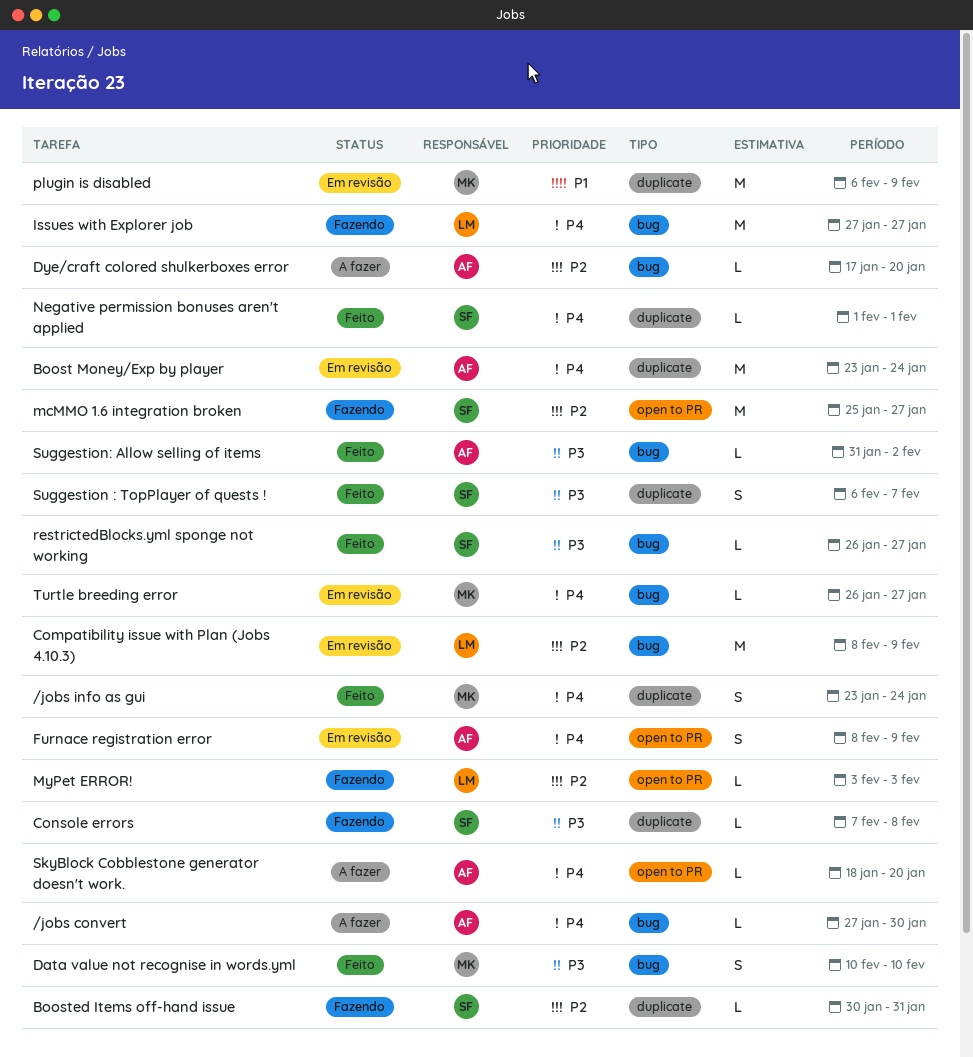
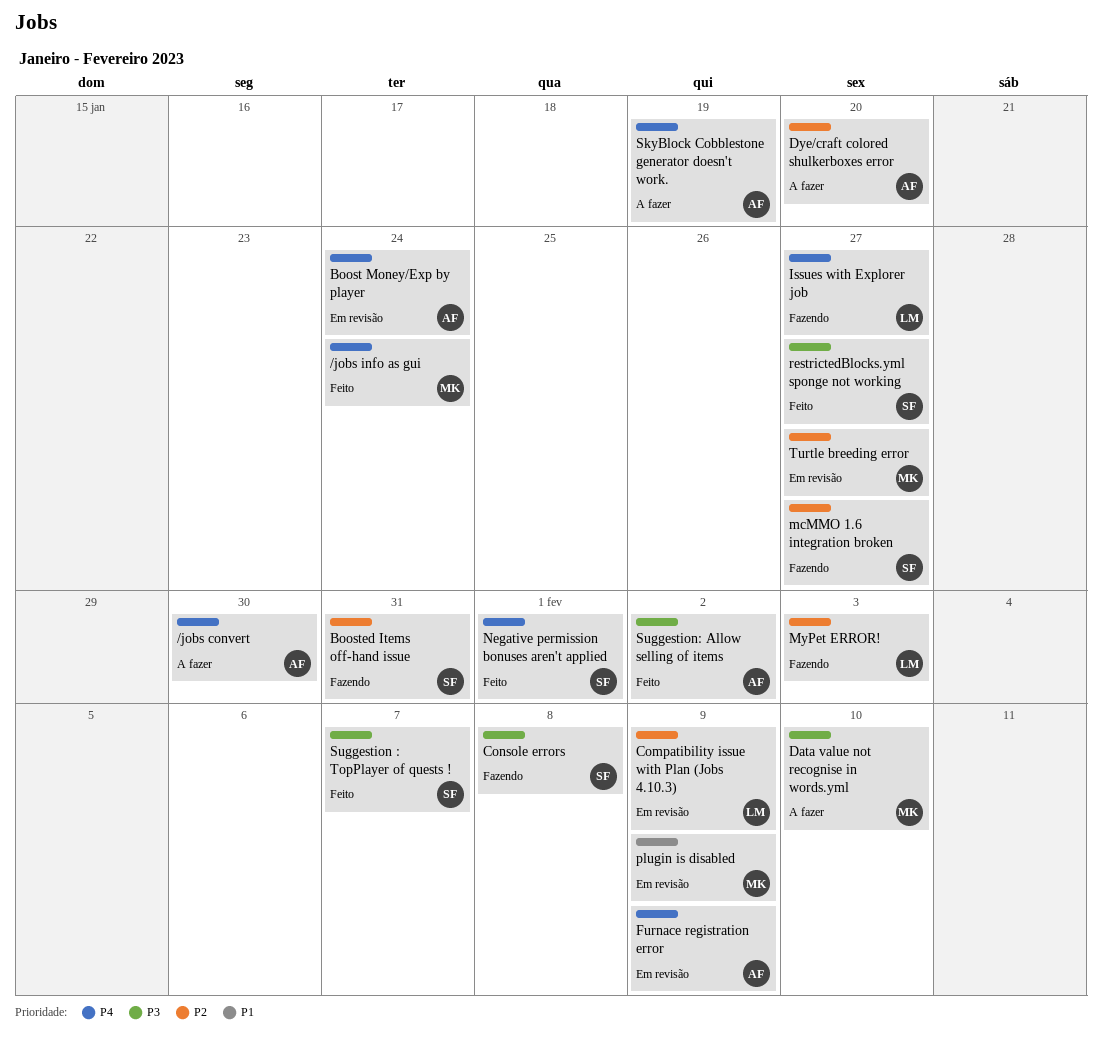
Data value not recognise in words.yml, status: Feito -> A fazer
SkyBlock Cobblestone generator doesn't work., due: Jan 20 -> Jan 19
Turtle breeding error, priority: P4 -> P2

